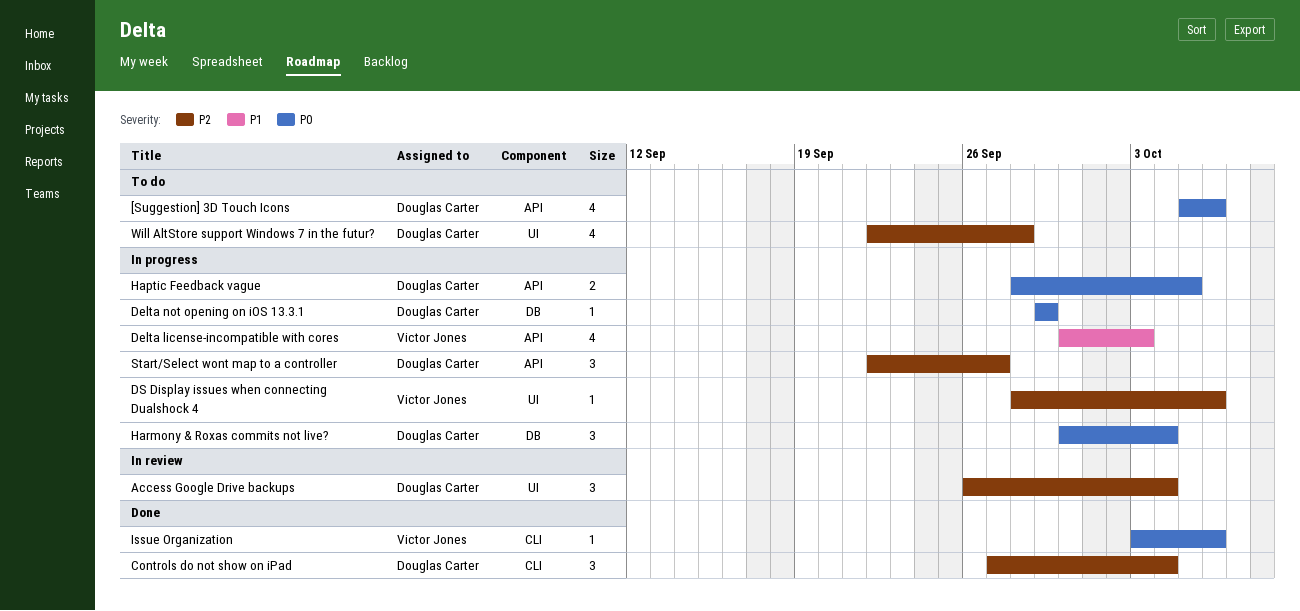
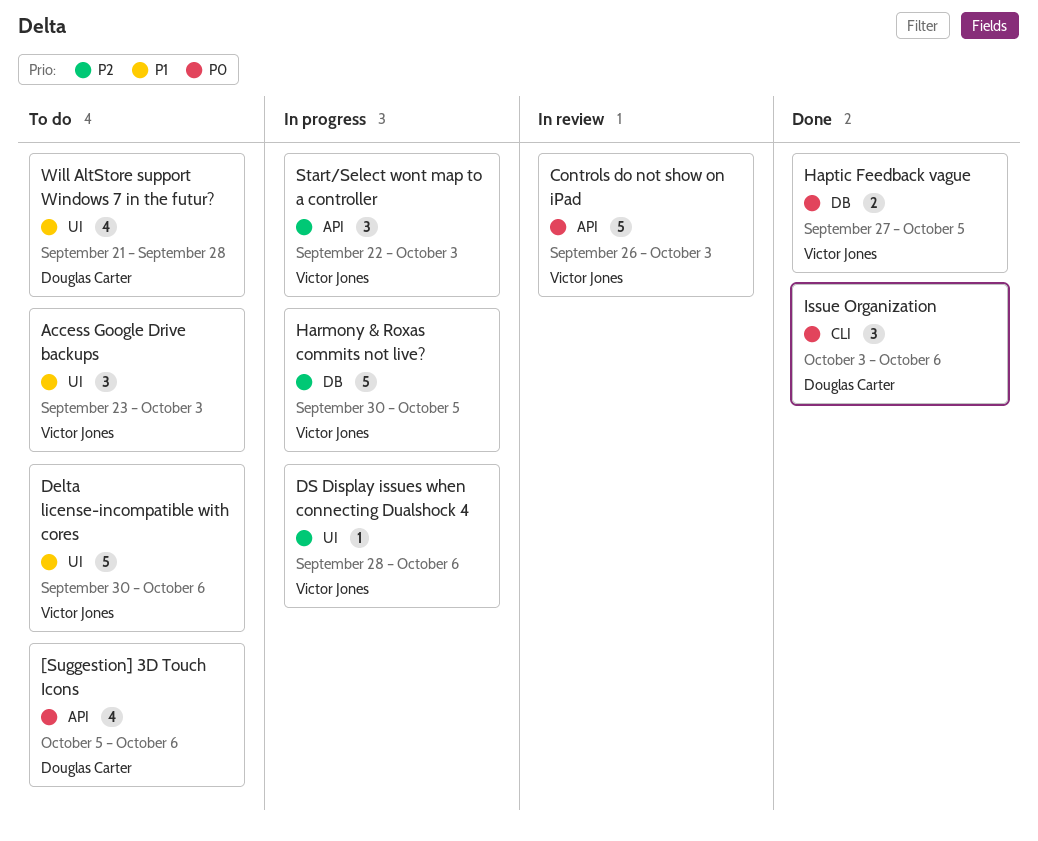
Access Google Drive backups, status: In review -> To do
Access Google Drive backups, owner: Douglas Carter -> Victor Jones
Access Google Drive backups, priority: P2 -> P1
Access Google Drive backups, start: Sep 26 -> Sep 23
Access Google Drive backups, due: Oct 4 -> Oct 3
Controls do not show on iPad, status: Done -> In review
Controls do not show on iPad, owner: Douglas Carter -> Victor Jones
Controls do not show on iPad, priority: P2 -> P0
Controls do not show on iPad, label: CLI -> API
Controls do not show on iPad, estimate: 3 -> 5
Controls do not show on iPad, start: Sep 27 -> Sep 26
Controls do not show on iPad, due: Oct 4 -> Oct 3
Delta license-incompatible with cores, status: In progress -> To do
Delta license-incompatible with cores, label: API -> UI
Delta license-incompatible with cores, estimate: 4 -> 5
Delta license-incompatible with cores, due: Oct 3 -> Oct 6
Delta not opening on iOS 13.3.1: present -> none
Haptic Feedback vague, status: In progress -> Done
Haptic Feedback vague, owner: Douglas Carter -> Victor Jones
Haptic Feedback vague, label: API -> DB
Haptic Feedback vague, start: Sep 28 -> Sep 27
Harmony & Roxas commits not live?, owner: Douglas Carter -> Victor Jones
Harmony & Roxas commits not live?, priority: P0 -> P2
Harmony & Roxas commits not live?, estimate: 3 -> 5
Harmony & Roxas commits not live?, due: Oct 4 -> Oct 5
Issue Organization, owner: Victor Jones -> Douglas Carter
Issue Organization, estimate: 1 -> 3
Start/Select wont map to a controller, owner: Douglas Carter -> Victor Jones
Start/Select wont map to a controller, due: Sep 27 -> Oct 3
Will AltStore support Windows 7 in the futur?, priority: P2 -> P1
Will AltStore support Windows 7 in the futur?, start: Sep 22 -> Sep 21

